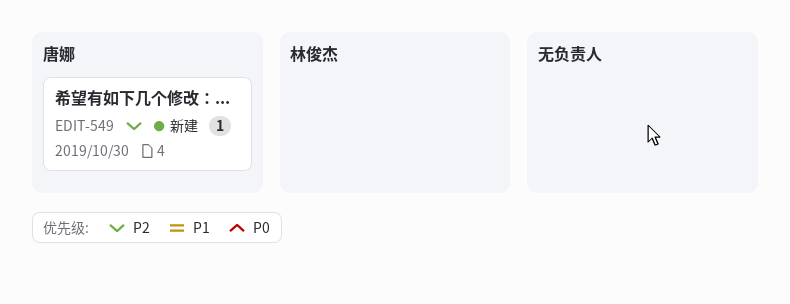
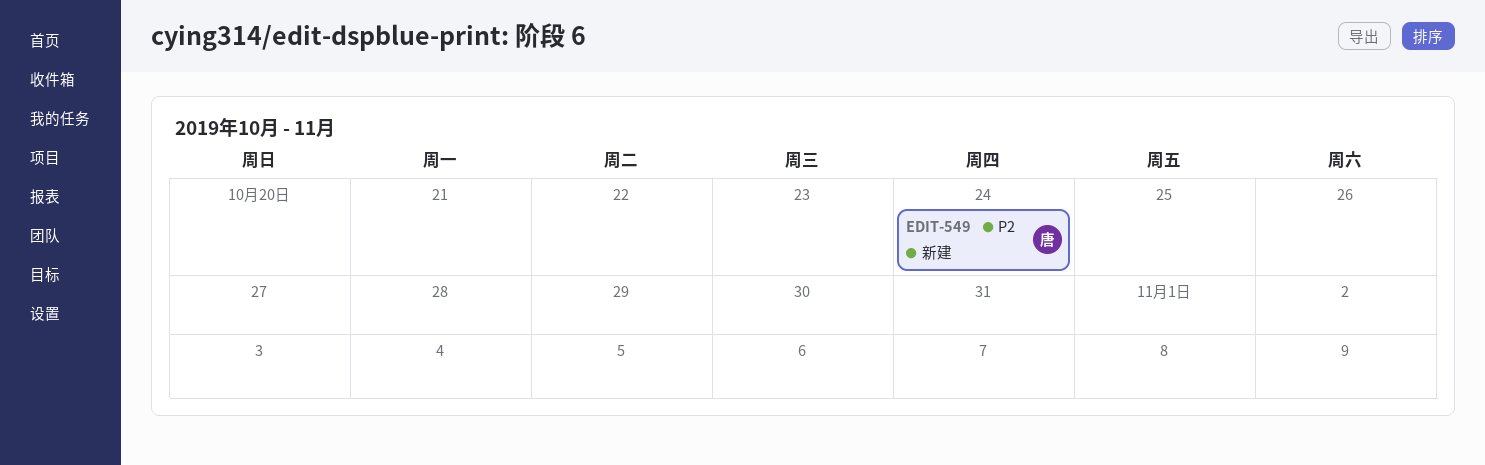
EDIT-549, due: Oct 30 -> Oct 24

